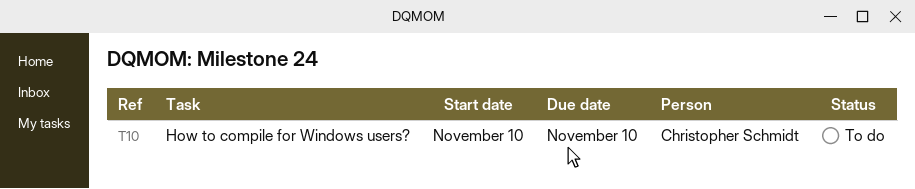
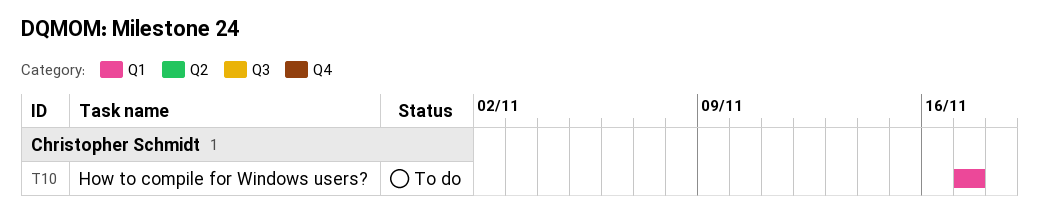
T10, start: Nov 10 -> Nov 17
T10, due: Nov 10 -> Nov 17

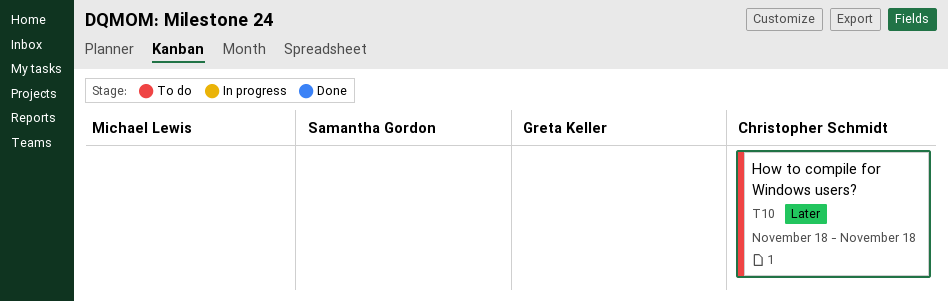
T10, start: Nov 17 -> Nov 18
T10, due: Nov 17 -> Nov 18

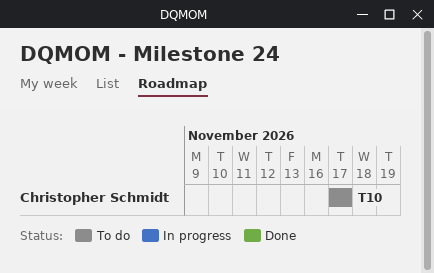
T10, start: Nov 18 -> Nov 17
T10, due: Nov 18 -> Nov 17

